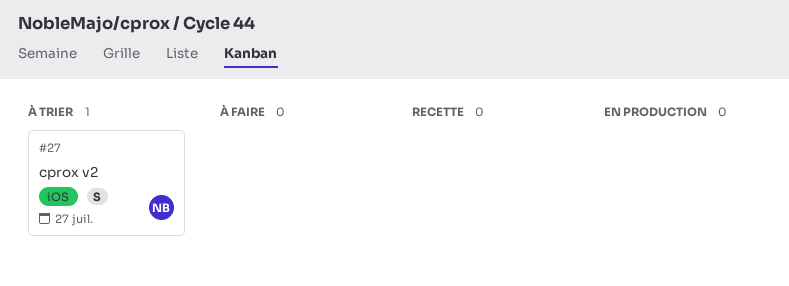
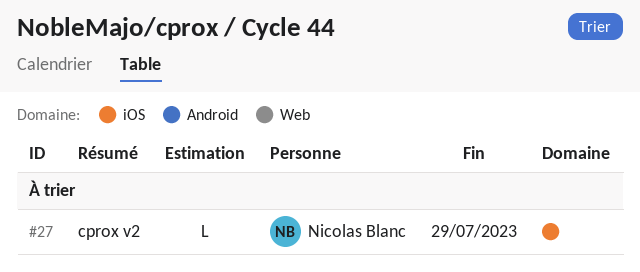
#27, estimate: S -> L
#27, due: Jul 27 -> Jul 29

